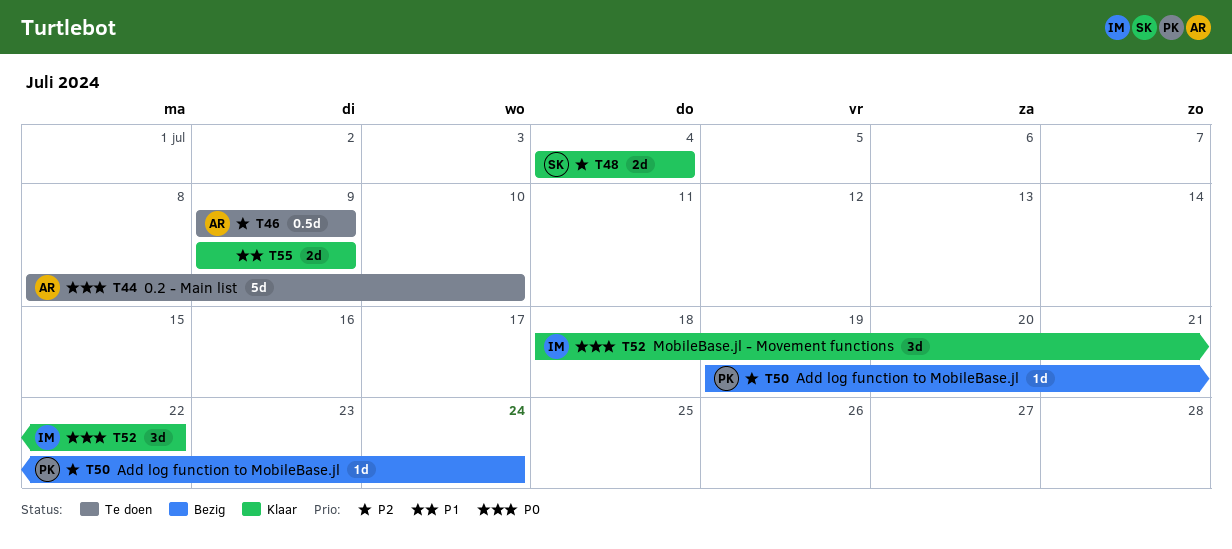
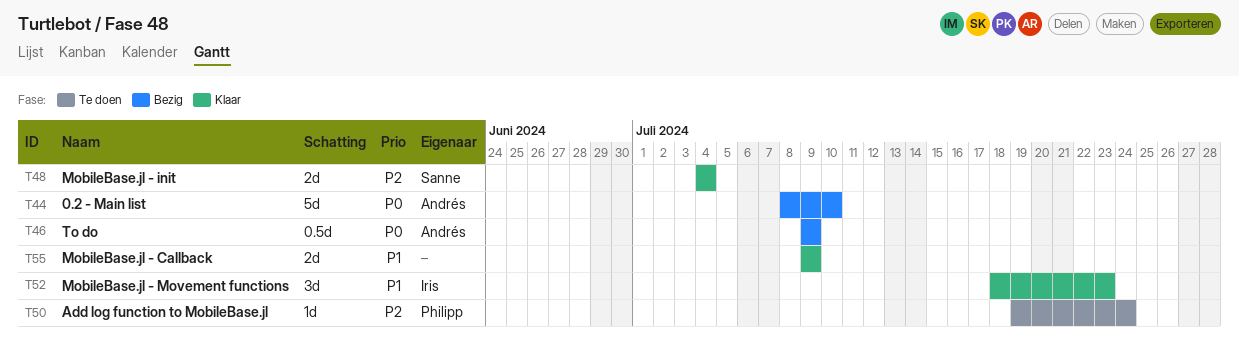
T44, status: Te doen -> Bezig
T46, status: Te doen -> Bezig
T46, priority: P2 -> P0
T50, status: Bezig -> Te doen
T52, priority: P0 -> P1
T52, due: Jul 22 -> Jul 23

